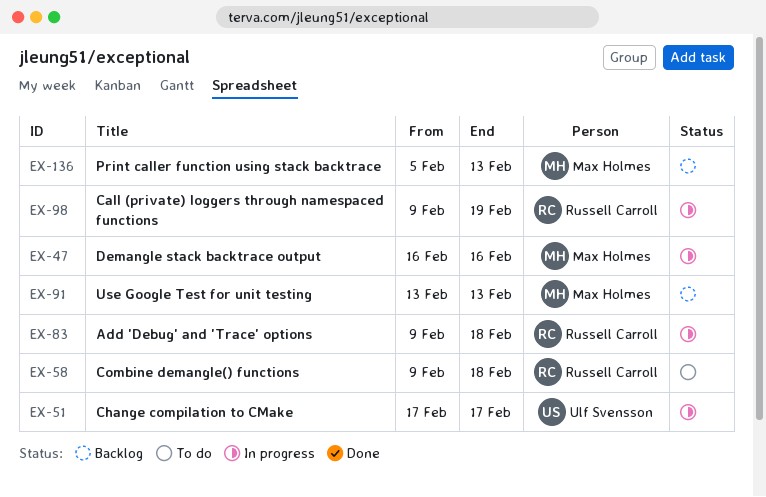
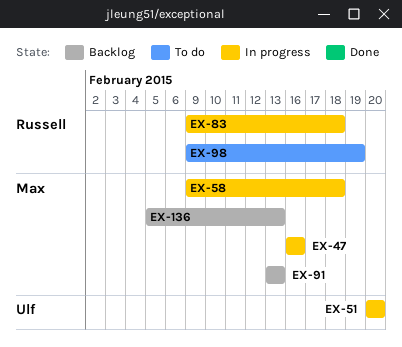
EX-51, start: Feb 17 -> Feb 20
EX-51, due: Feb 17 -> Feb 20
EX-58, status: To do -> In progress
EX-58, owner: Russell Carroll -> Max Holmes
EX-98, status: In progress -> To do

